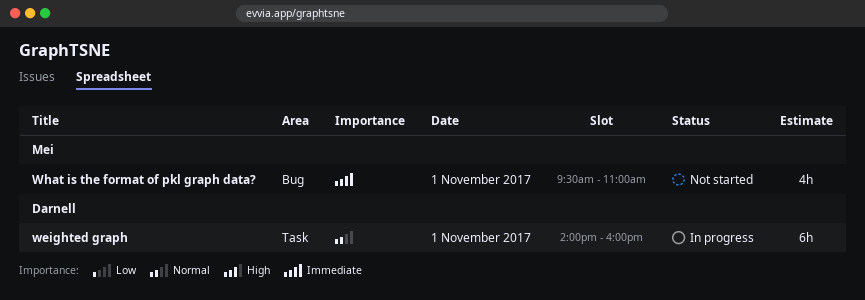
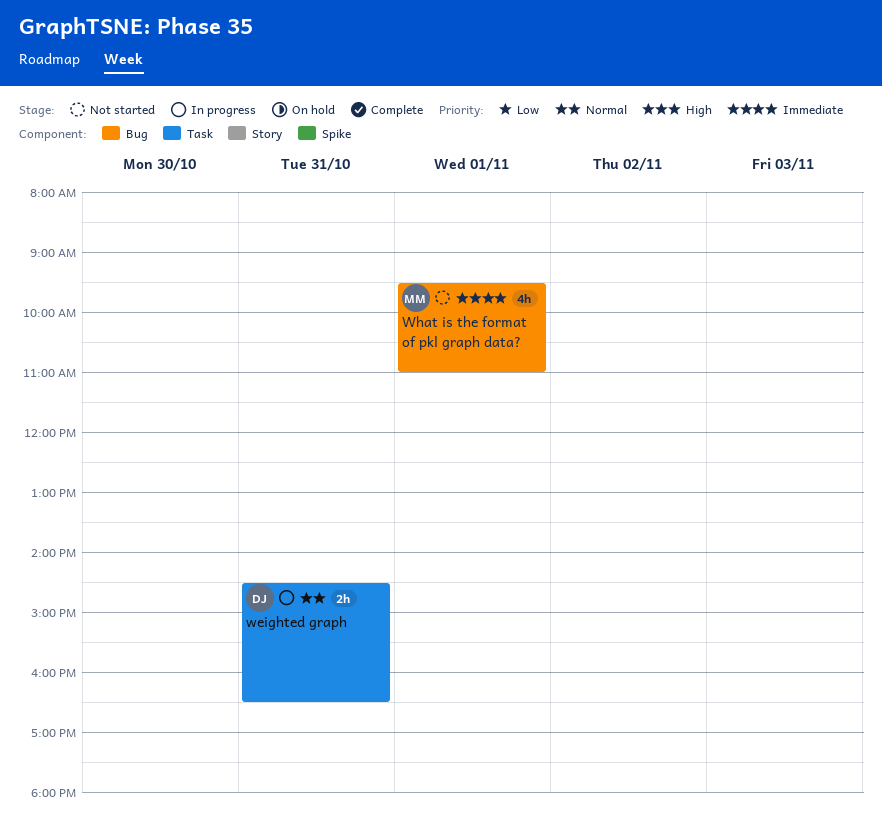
weighted graph, estimate: 6h -> 2h
weighted graph, day: Nov 1 -> Oct 31
weighted graph, begins: 14:00 -> 14:30
weighted graph, ends: 16:00 -> 16:30

